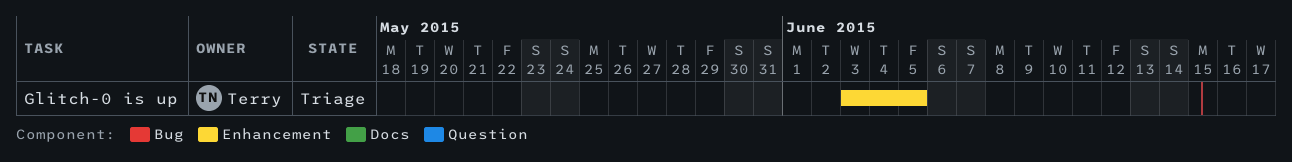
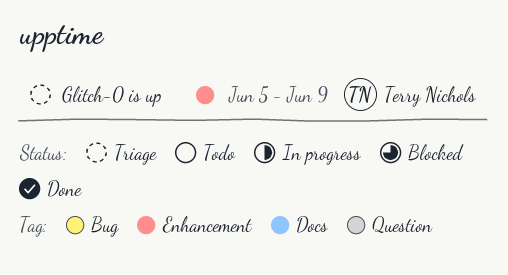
Glitch-0 is up, start: Jun 3 -> Jun 5
Glitch-0 is up, due: Jun 5 -> Jun 9

